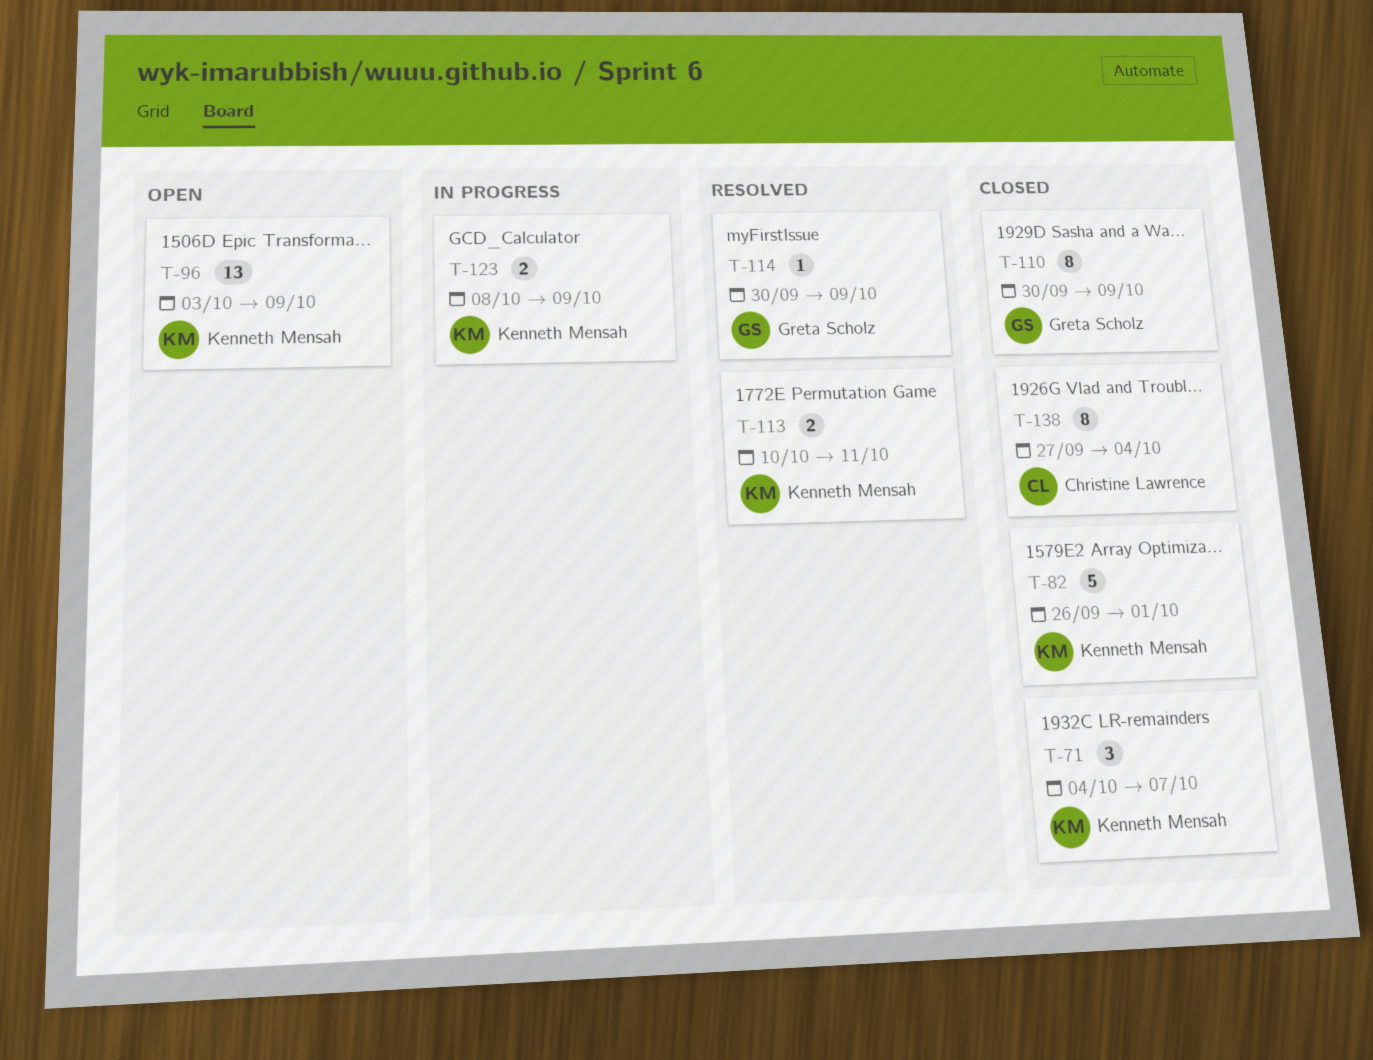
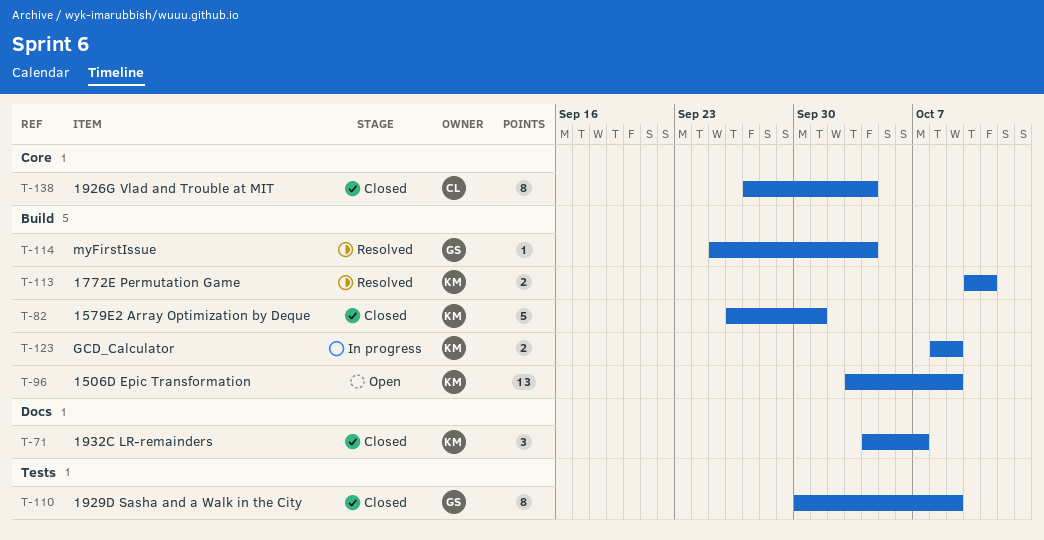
T-114, start: Sep 30 -> Sep 25
T-114, due: Oct 9 -> Oct 4

